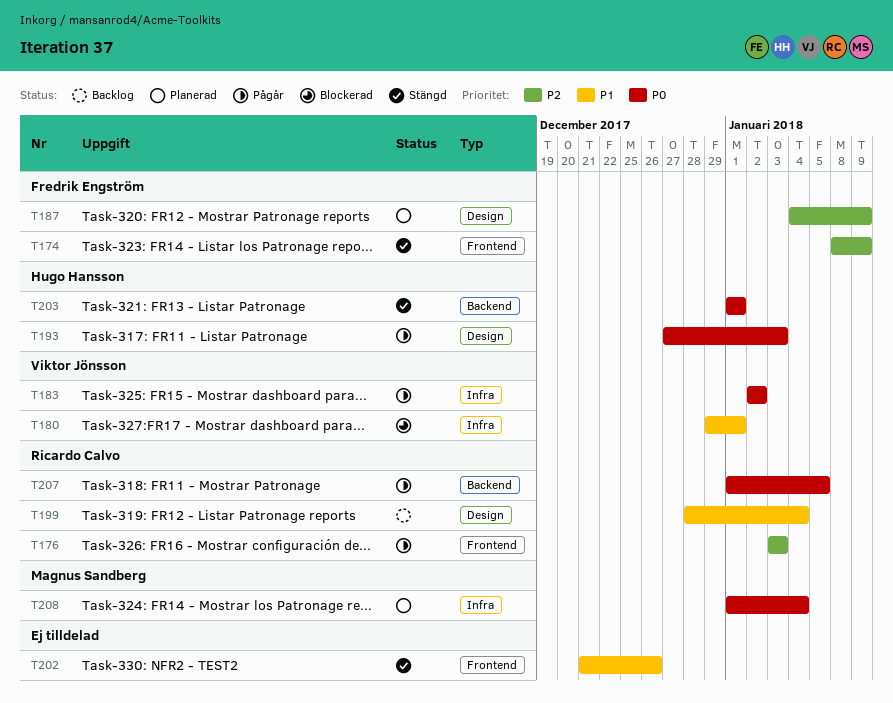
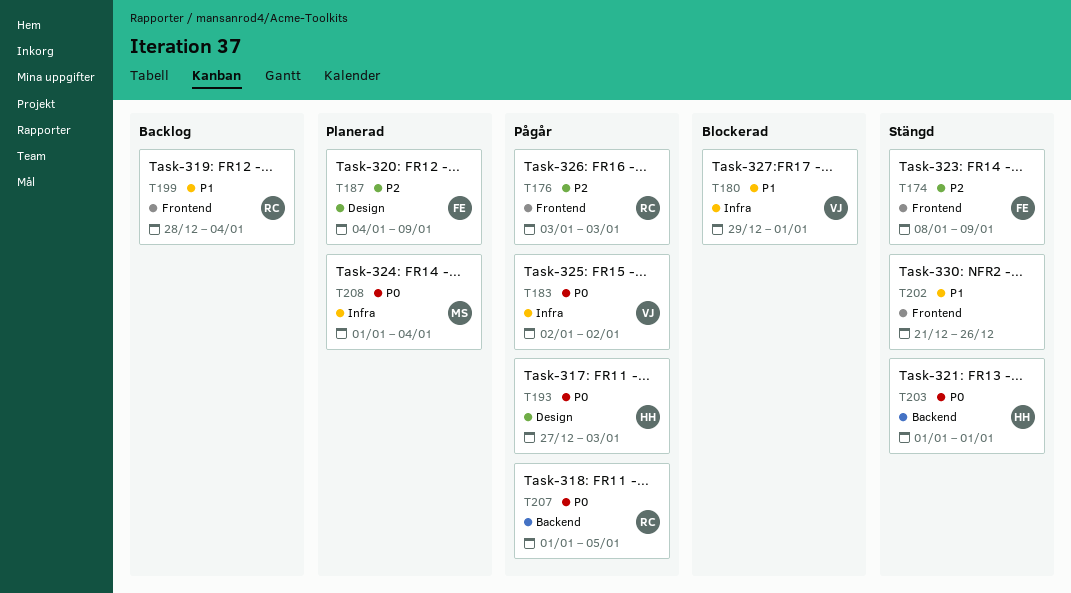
T199, label: Design -> Frontend

